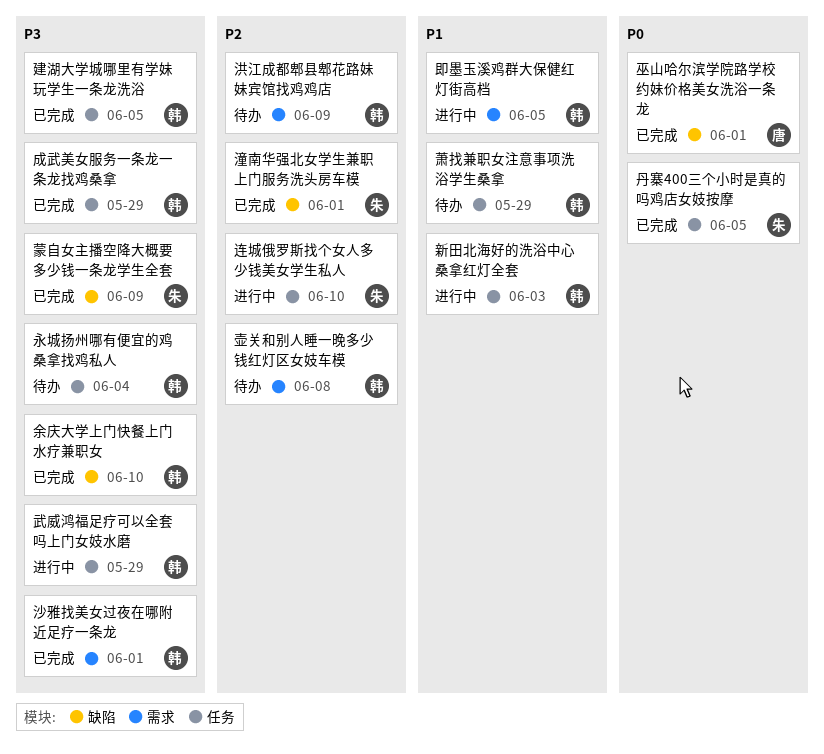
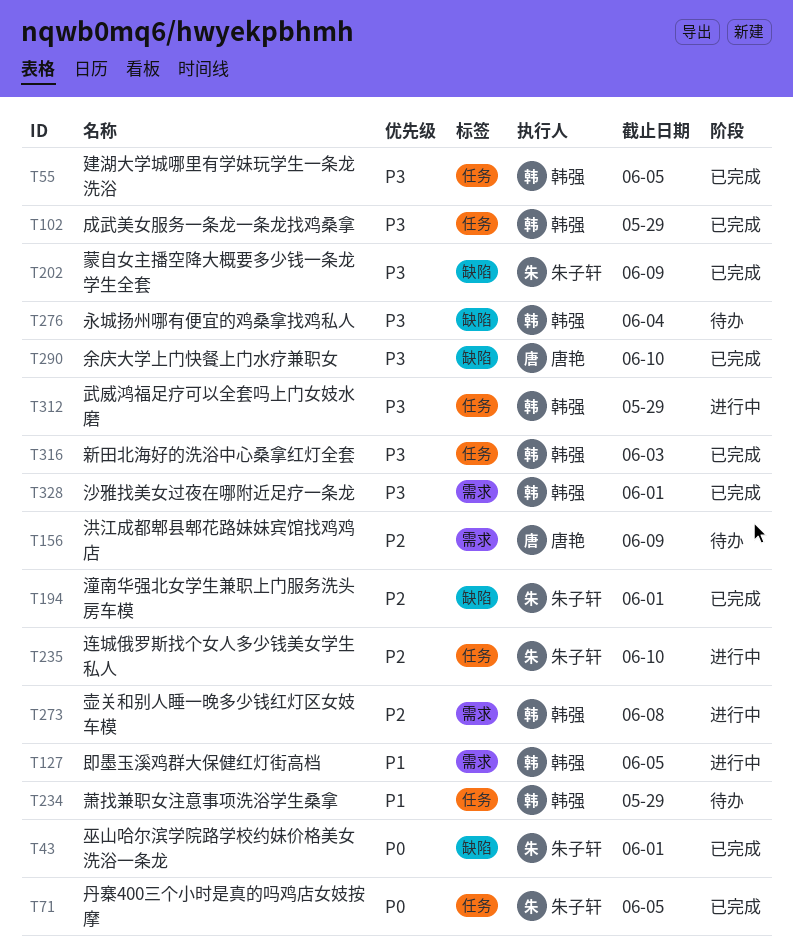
余庆大学上门快餐上门水疗兼职女, owner: 韩强 -> 唐艳
壶关和别人睡一晚多少钱红灯区女妓车模, status: 待办 -> 进行中
巫山哈尔滨学院路学校约妹价格美女洗浴一条龙, owner: 唐艳 -> 朱子轩
新田北海好的洗浴中心桑拿红灯全套, status: 进行中 -> 已完成
新田北海好的洗浴中心桑拿红灯全套, priority: P1 -> P3
永城扬州哪有便宜的鸡桑拿找鸡私人, label: 任务 -> 缺陷
洪江成都郫县郫花路妹妹宾馆找鸡鸡店, owner: 韩强 -> 唐艳

